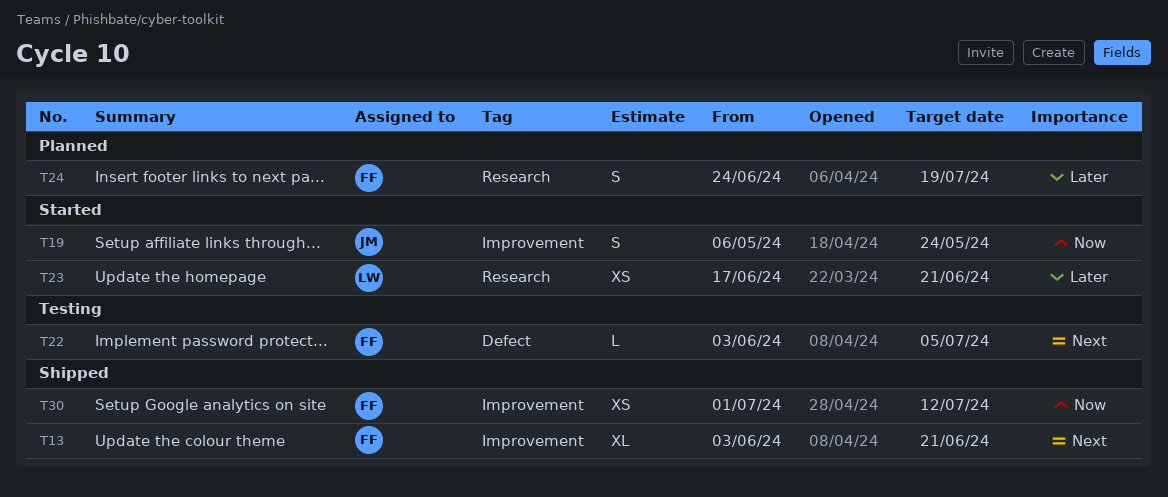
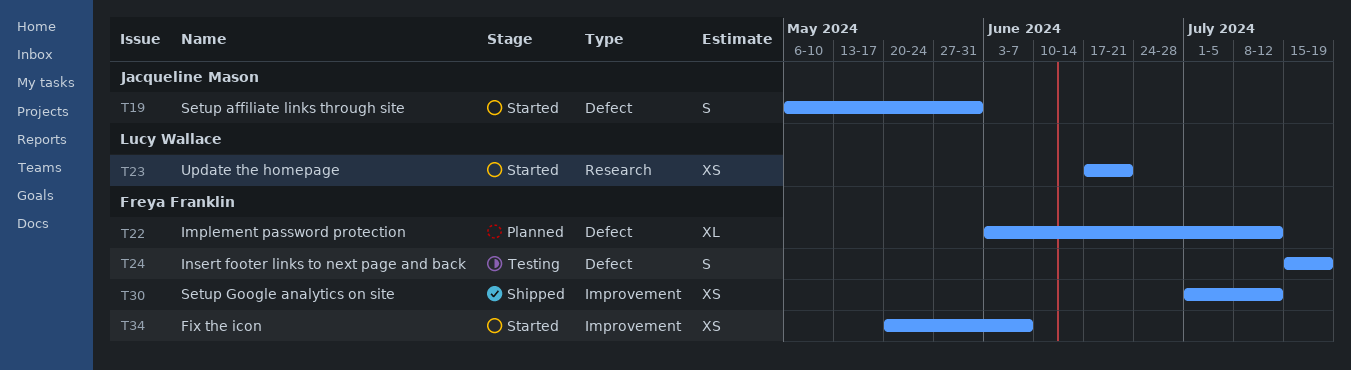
T13: present -> none
T19, label: Improvement -> Defect
T19, due: May 24 -> May 31
T22, status: Testing -> Planned
T22, estimate: L -> XL
T22, due: Jul 5 -> Jul 12
T24, status: Planned -> Testing
T24, label: Research -> Defect
T24, start: Jun 24 -> Jul 15
T34: none -> present

